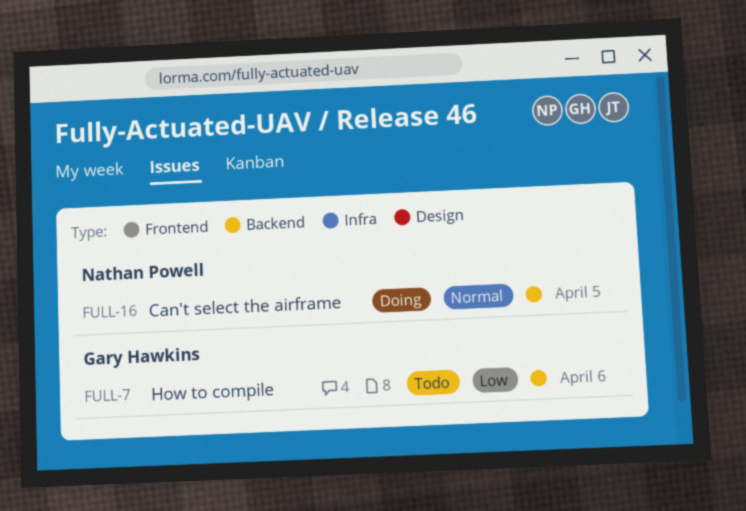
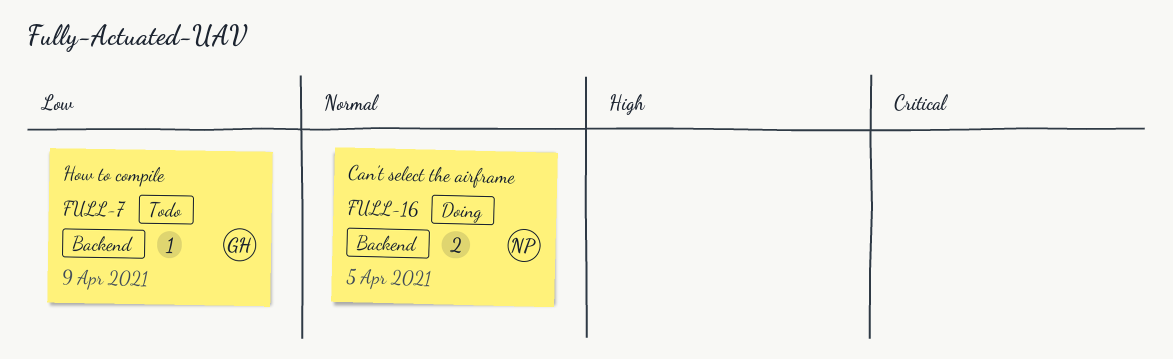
FULL-7, due: Apr 6 -> Apr 9

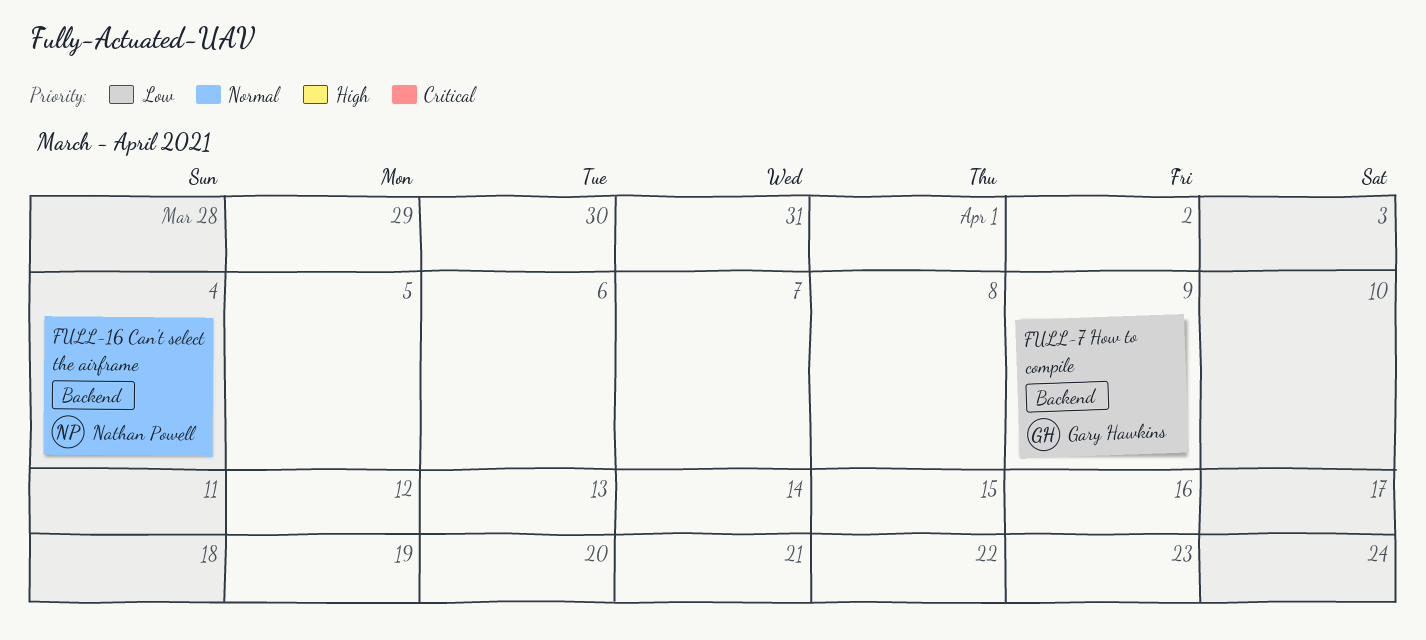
FULL-16, due: Apr 5 -> Apr 4

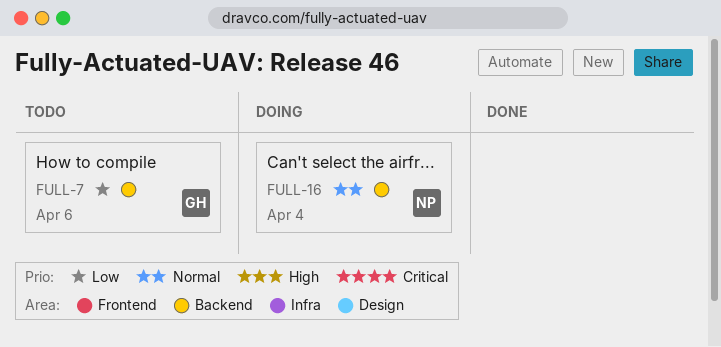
FULL-7, due: Apr 9 -> Apr 6

